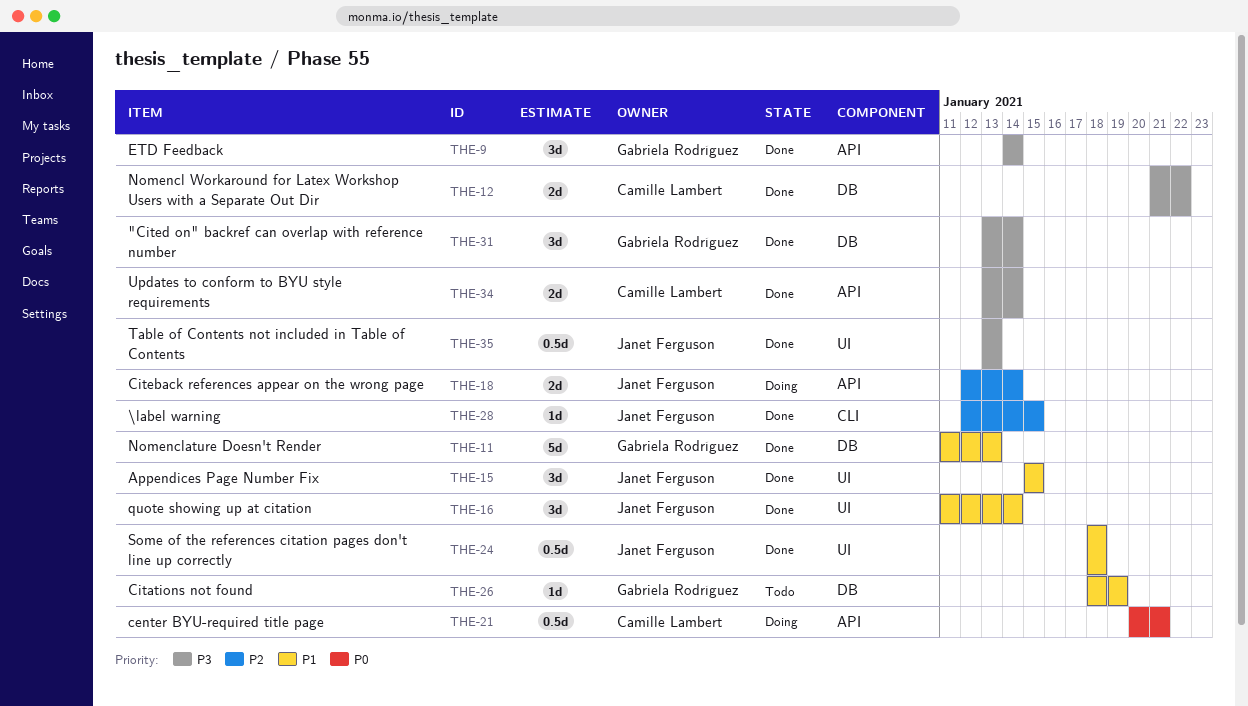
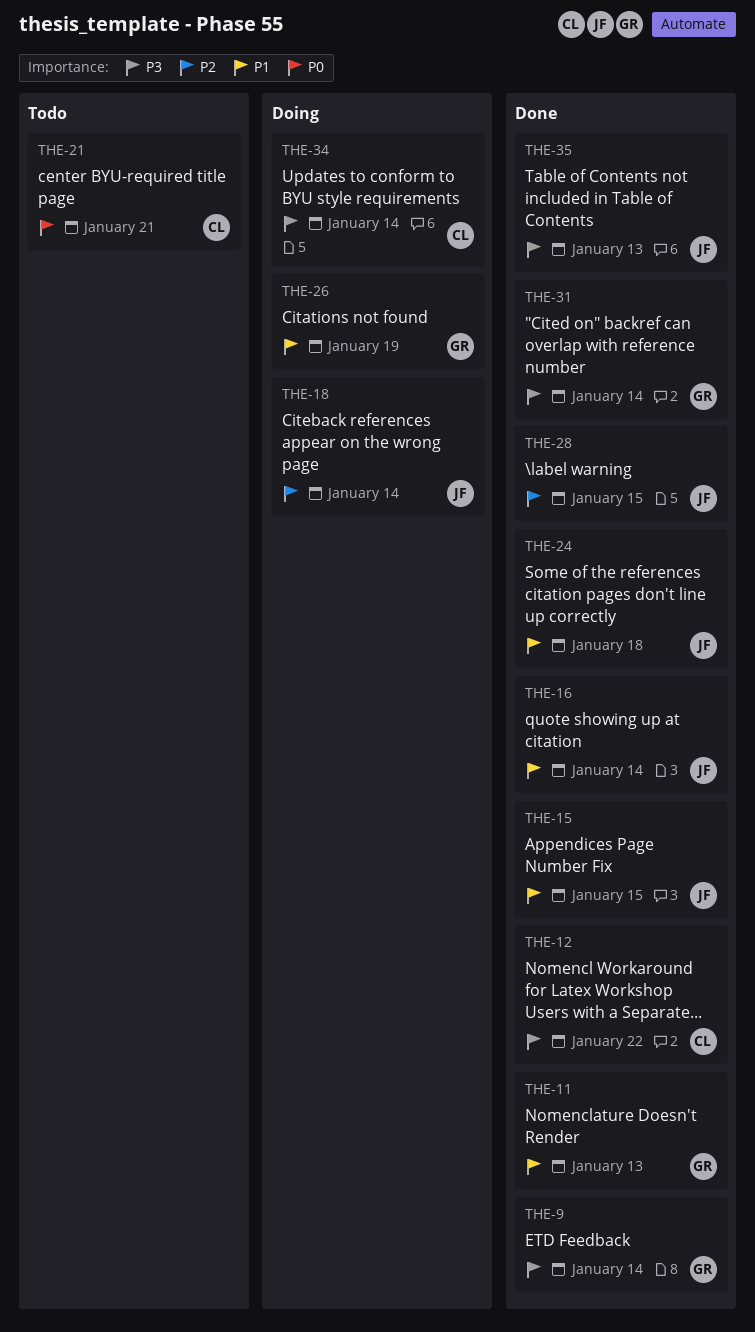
THE-21, status: Doing -> Todo
THE-26, status: Todo -> Doing
THE-34, status: Done -> Doing

